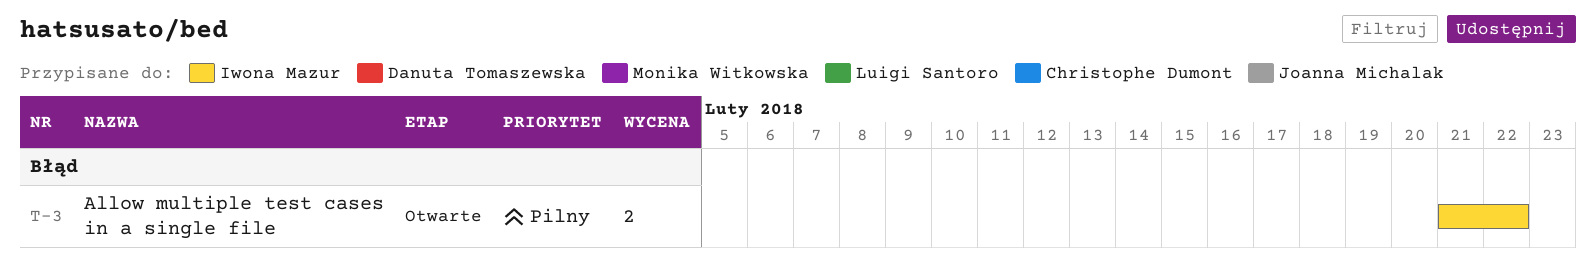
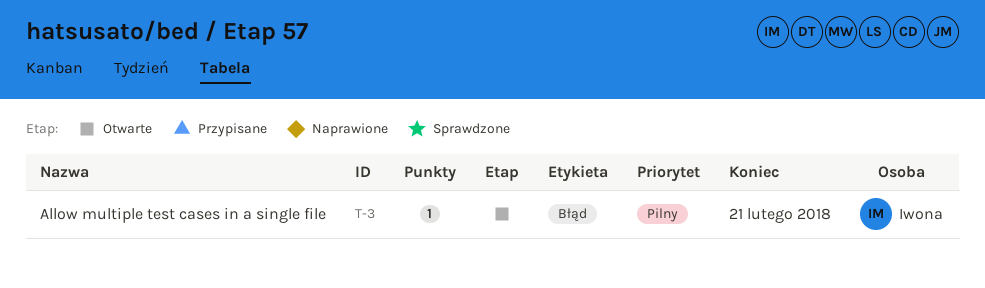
T-3, estimate: 2 -> 1
T-3, due: Feb 22 -> Feb 21

